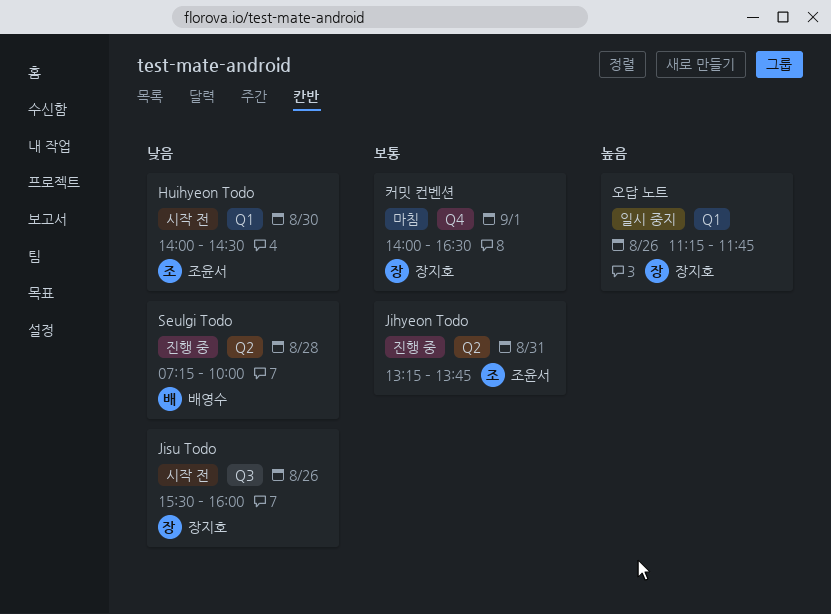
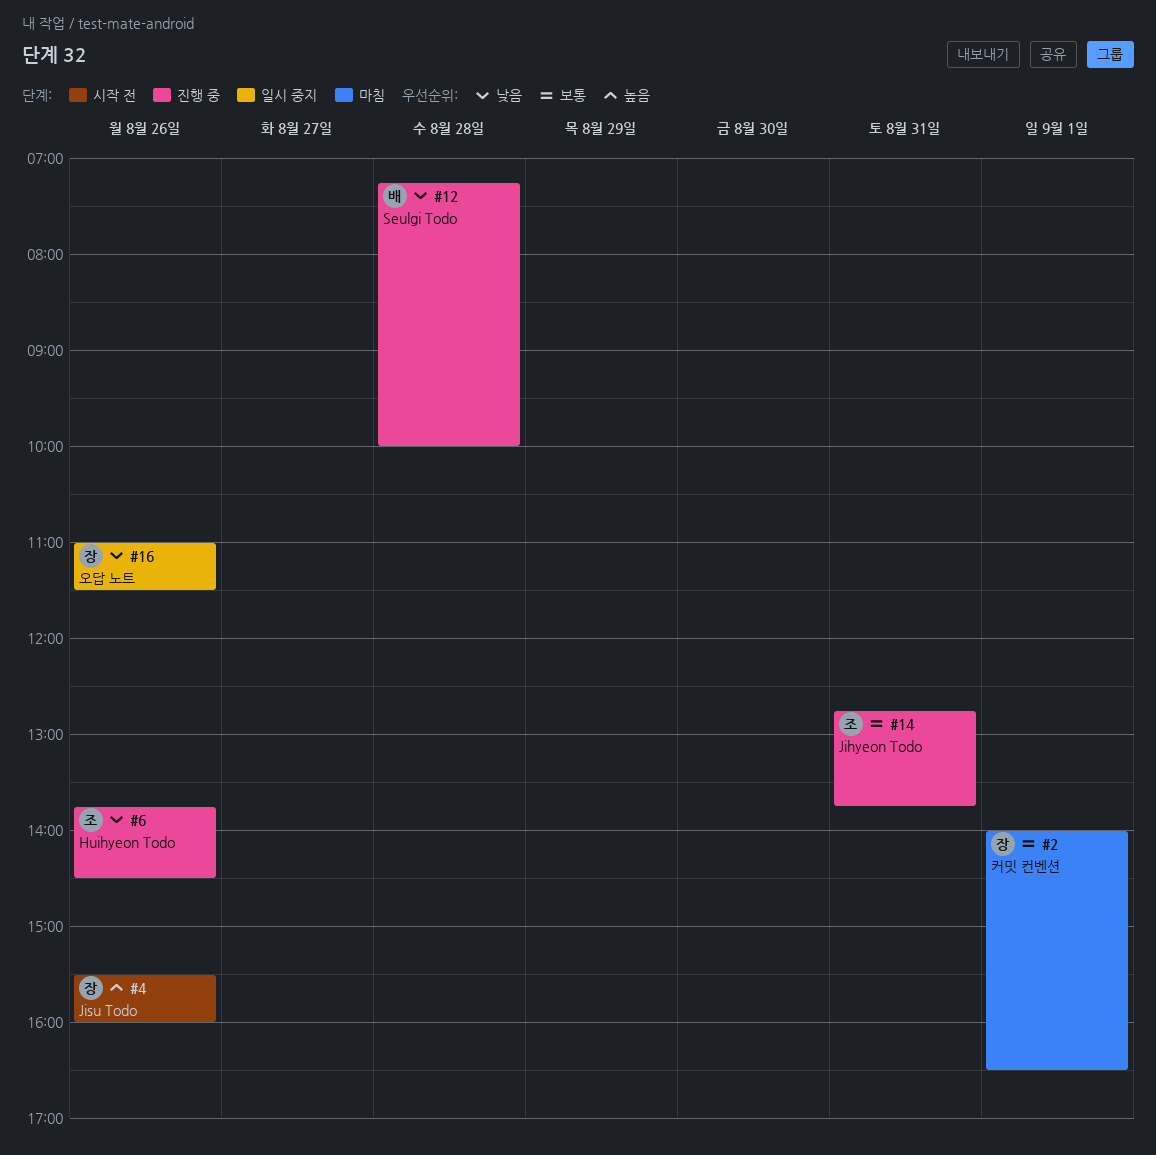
Huihyeon Todo, status: 시작 전 -> 진행 중
Huihyeon Todo, day: Aug 30 -> Aug 26
Huihyeon Todo, begins: 14:00 -> 13:45
Jihyeon Todo, begins: 13:15 -> 12:45
Jisu Todo, priority: 낮음 -> 높음
오답 노트, priority: 높음 -> 낮음
오답 노트, begins: 11:15 -> 11:00
오답 노트, ends: 11:45 -> 11:30

